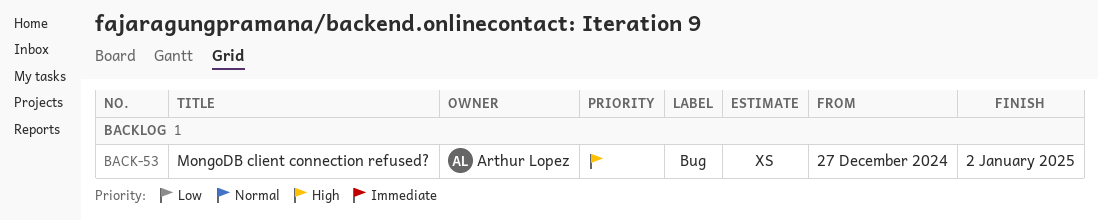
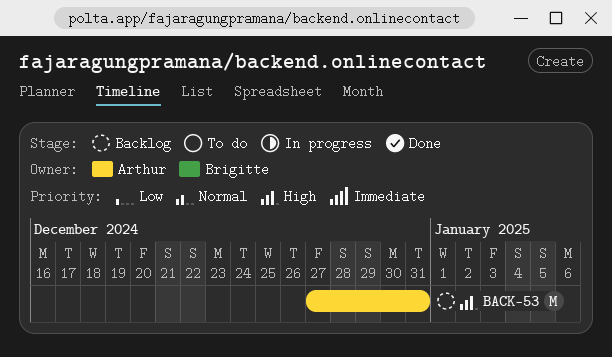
BACK-53, estimate: XS -> M
BACK-53, due: Jan 2 -> Dec 31

